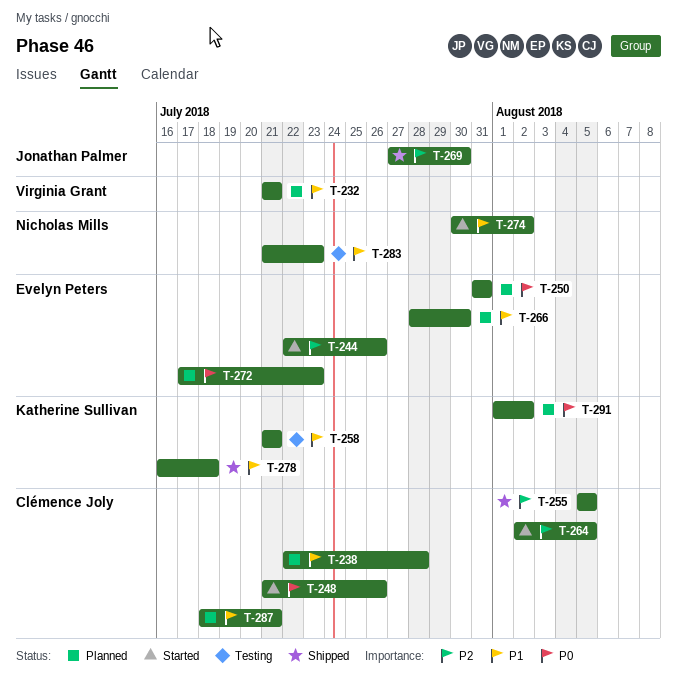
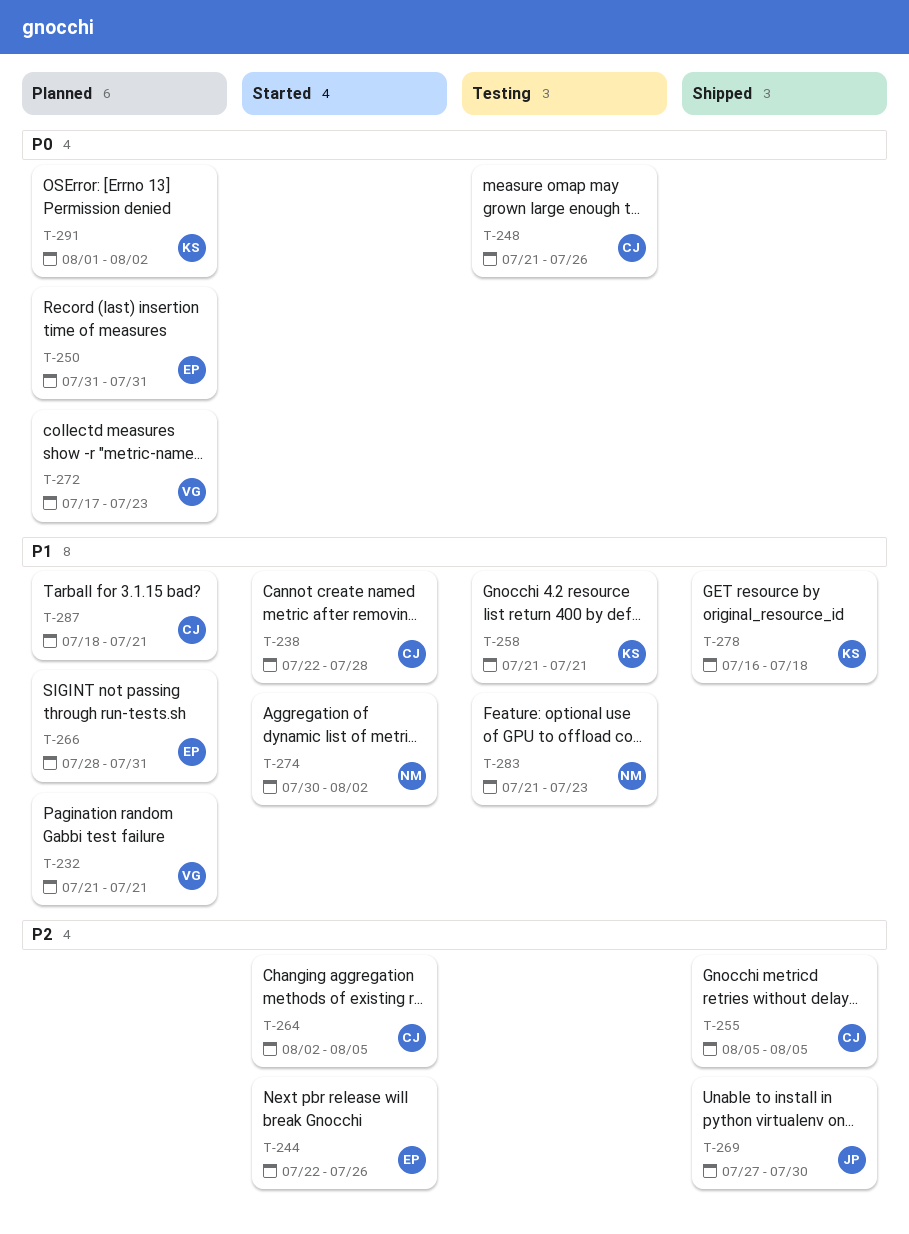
T-238, status: Planned -> Started
T-248, status: Started -> Testing
T-266, due: Jul 30 -> Jul 31
T-272, owner: Evelyn Peters -> Virginia Grant

